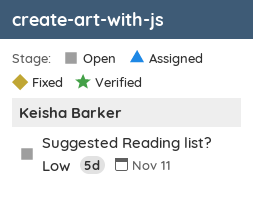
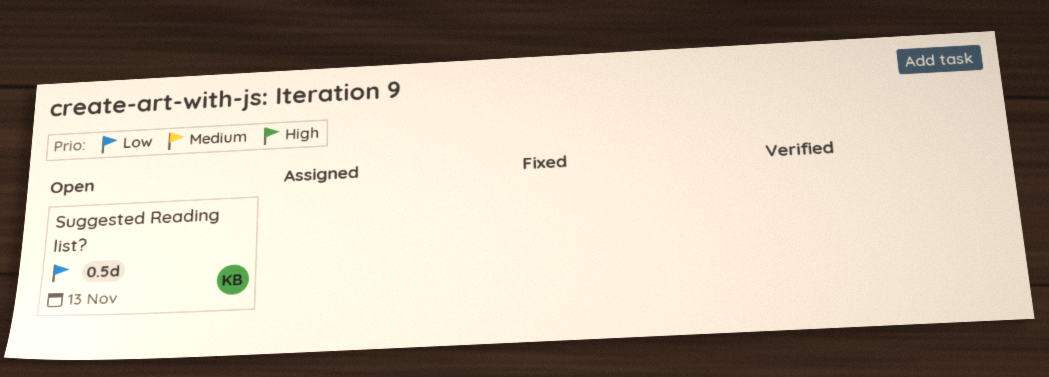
Suggested Reading list?, estimate: 5d -> 0.5d
Suggested Reading list?, due: Nov 11 -> Nov 13

